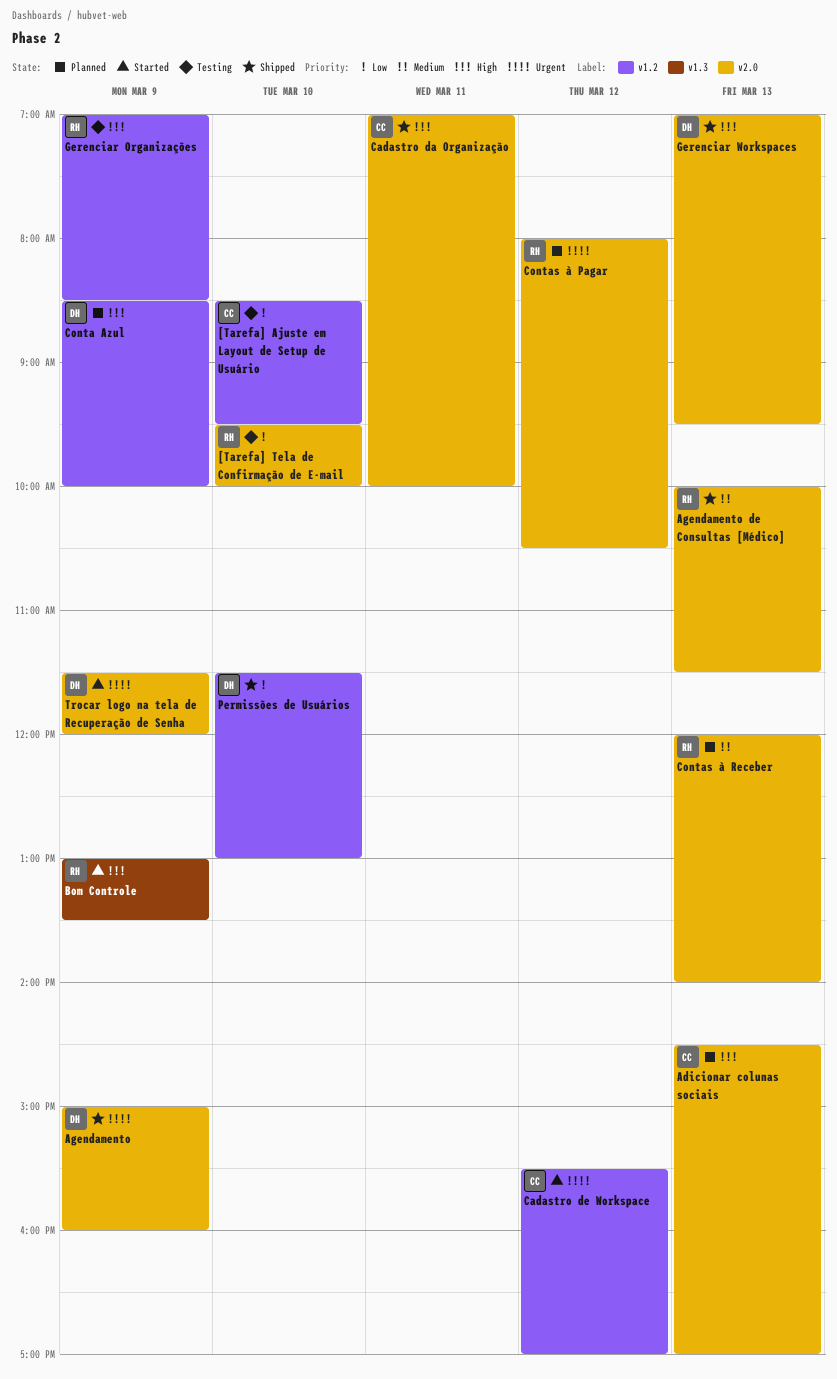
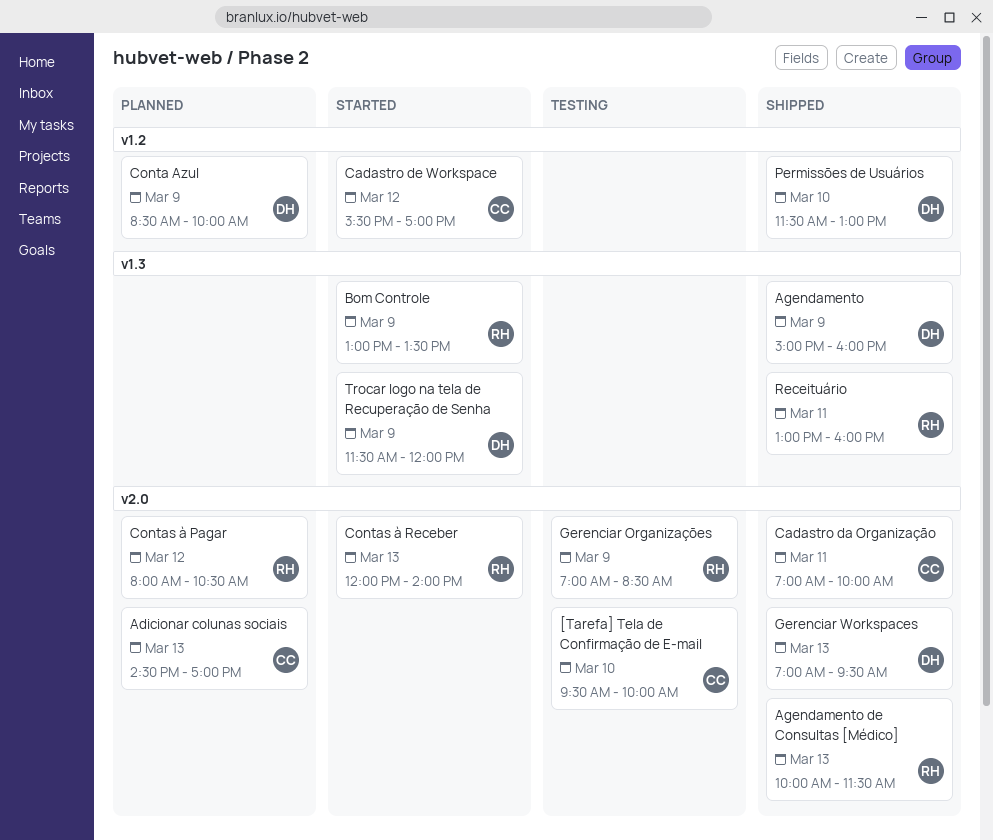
[Tarefa] Ajuste em Layout de Setup de Usuário: present -> none
[Tarefa] Tela de Confirmação de E-mail, owner: RH -> CC
Agendamento, label: v2.0 -> v1.3
Contas à Receber, status: Planned -> Started
Gerenciar Organizações, label: v1.2 -> v2.0
Receituário: none -> present
Trocar logo na tela de Recuperação de Senha, label: v2.0 -> v1.3

